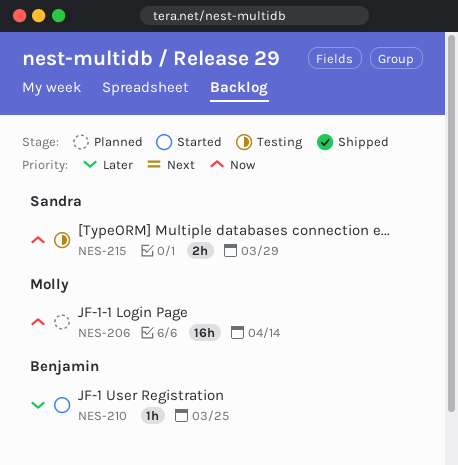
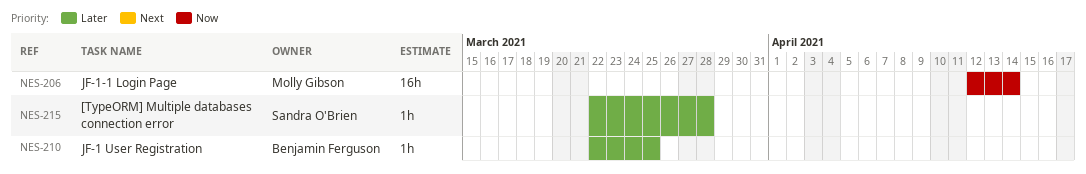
NES-215, priority: Now -> Later
NES-215, estimate: 2h -> 1h
NES-215, due: Mar 29 -> Mar 28

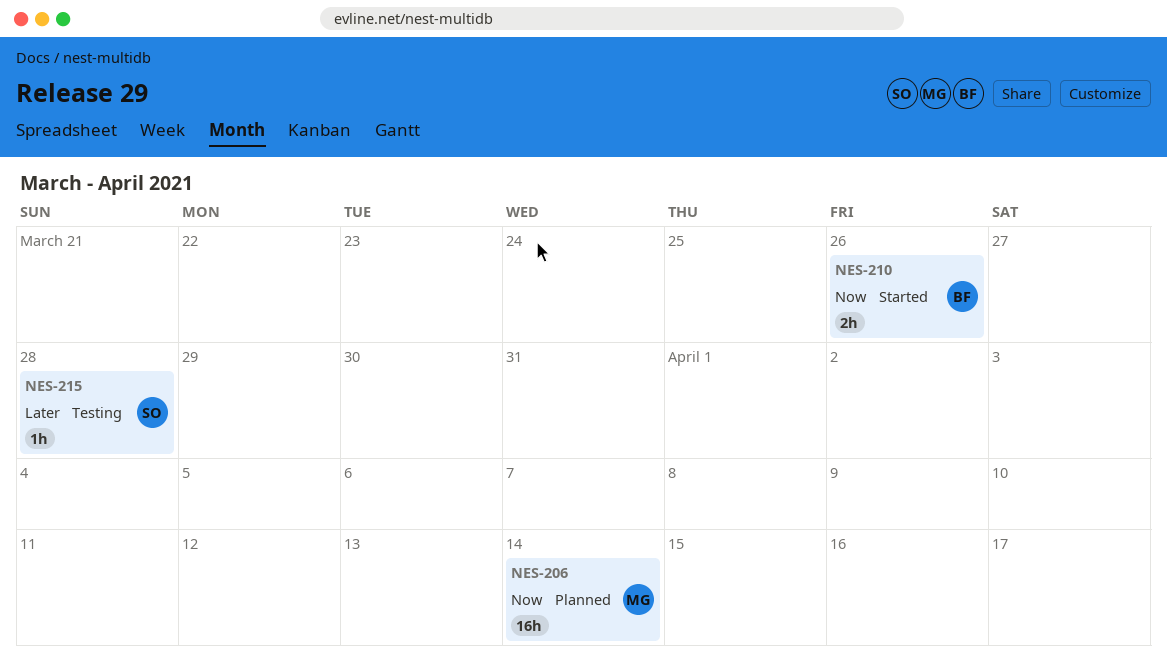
NES-210, priority: Later -> Now
NES-210, estimate: 1h -> 2h
NES-210, due: Mar 25 -> Mar 26

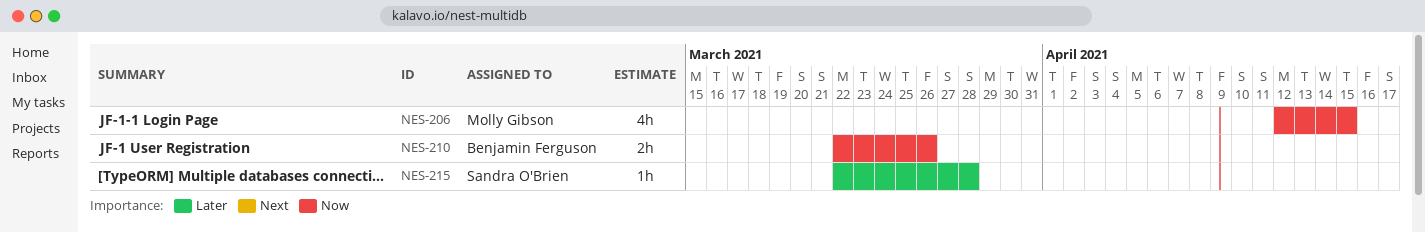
NES-206, estimate: 16h -> 4h
NES-206, due: Apr 14 -> Apr 15

